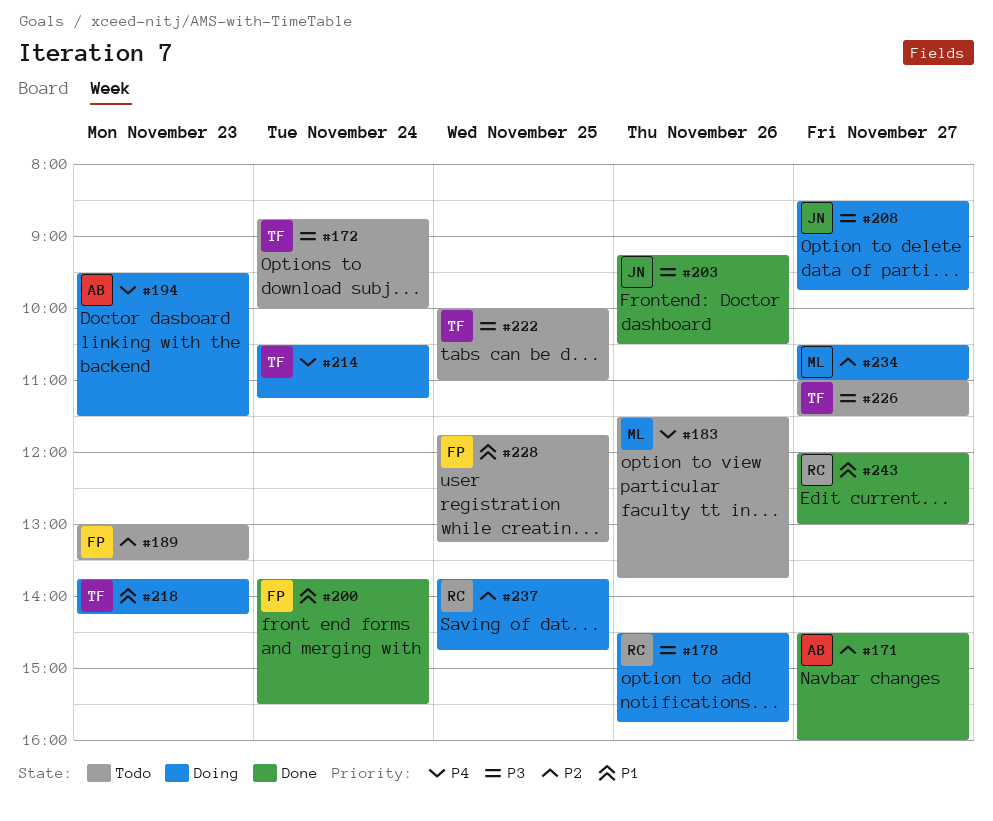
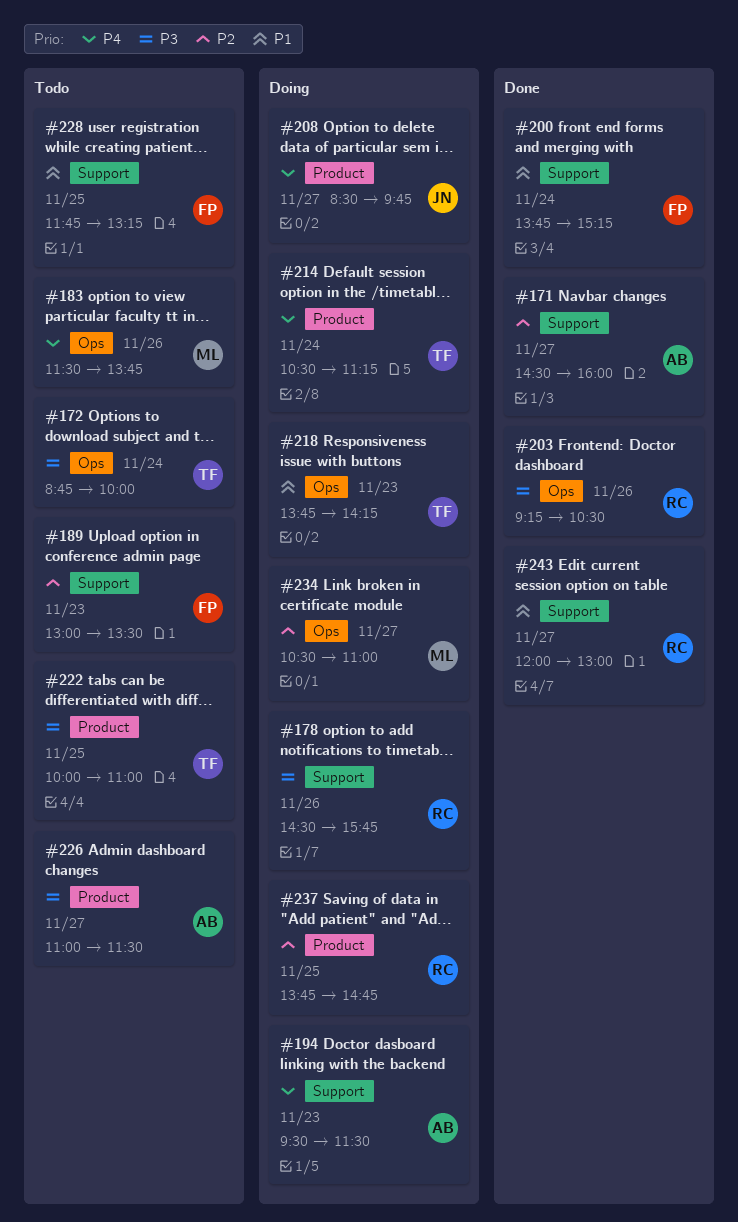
#200, ends: 15:30 -> 15:15
#203, owner: JN -> RC
#208, priority: P3 -> P4
#226, owner: TF -> AB

